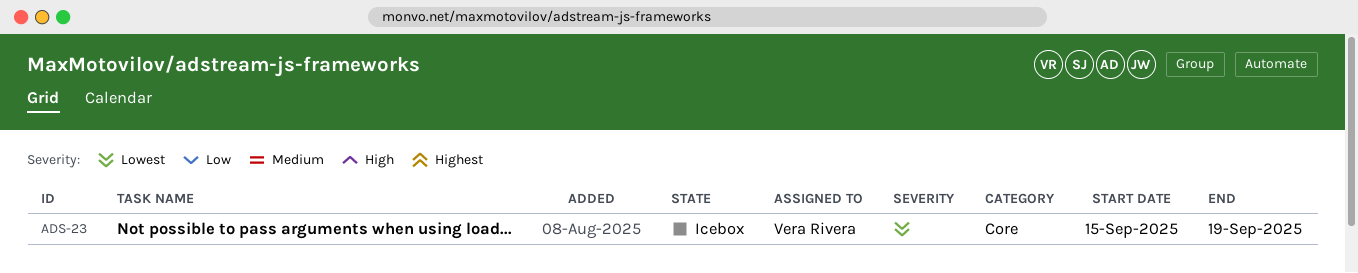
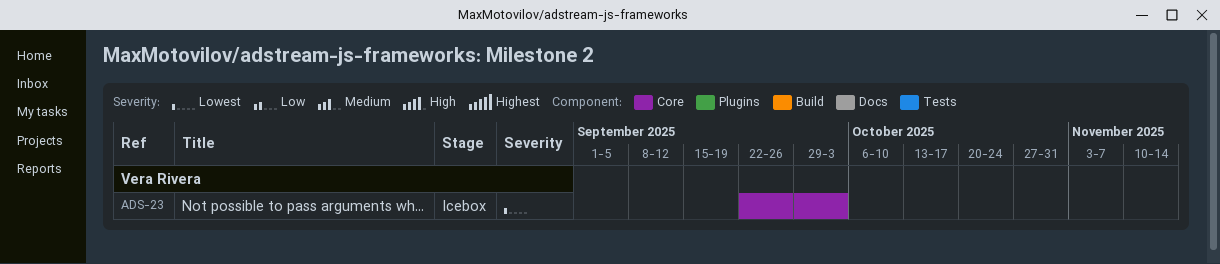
ADS-23, start: Sep 15 -> Sep 22
ADS-23, due: Sep 19 -> Oct 3

